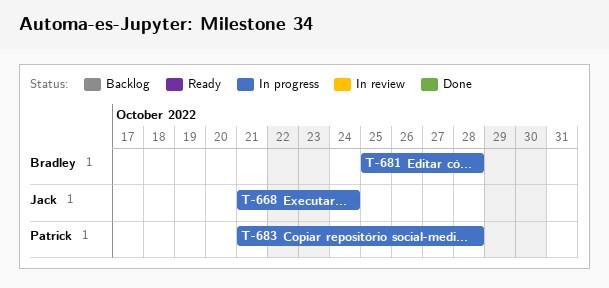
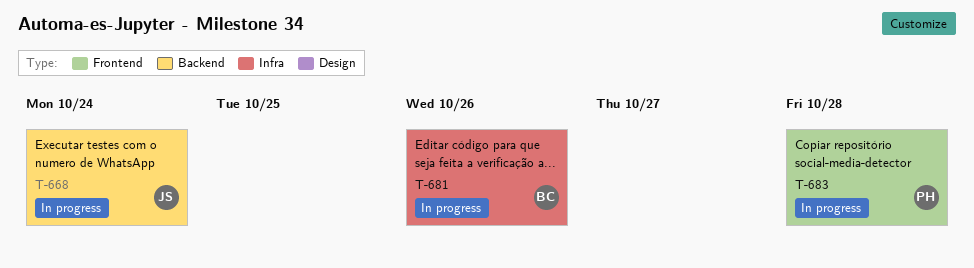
T-681, due: Oct 28 -> Oct 26

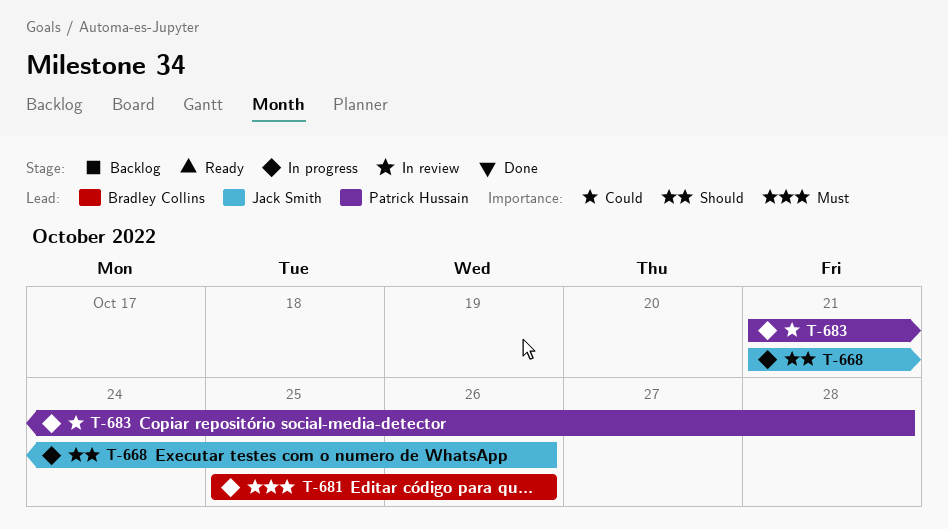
T-668, due: Oct 24 -> Oct 26

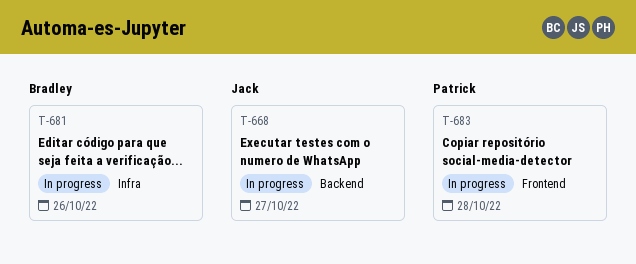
T-668, due: Oct 26 -> Oct 27

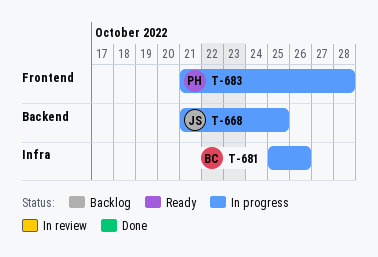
T-668, due: Oct 27 -> Oct 25

